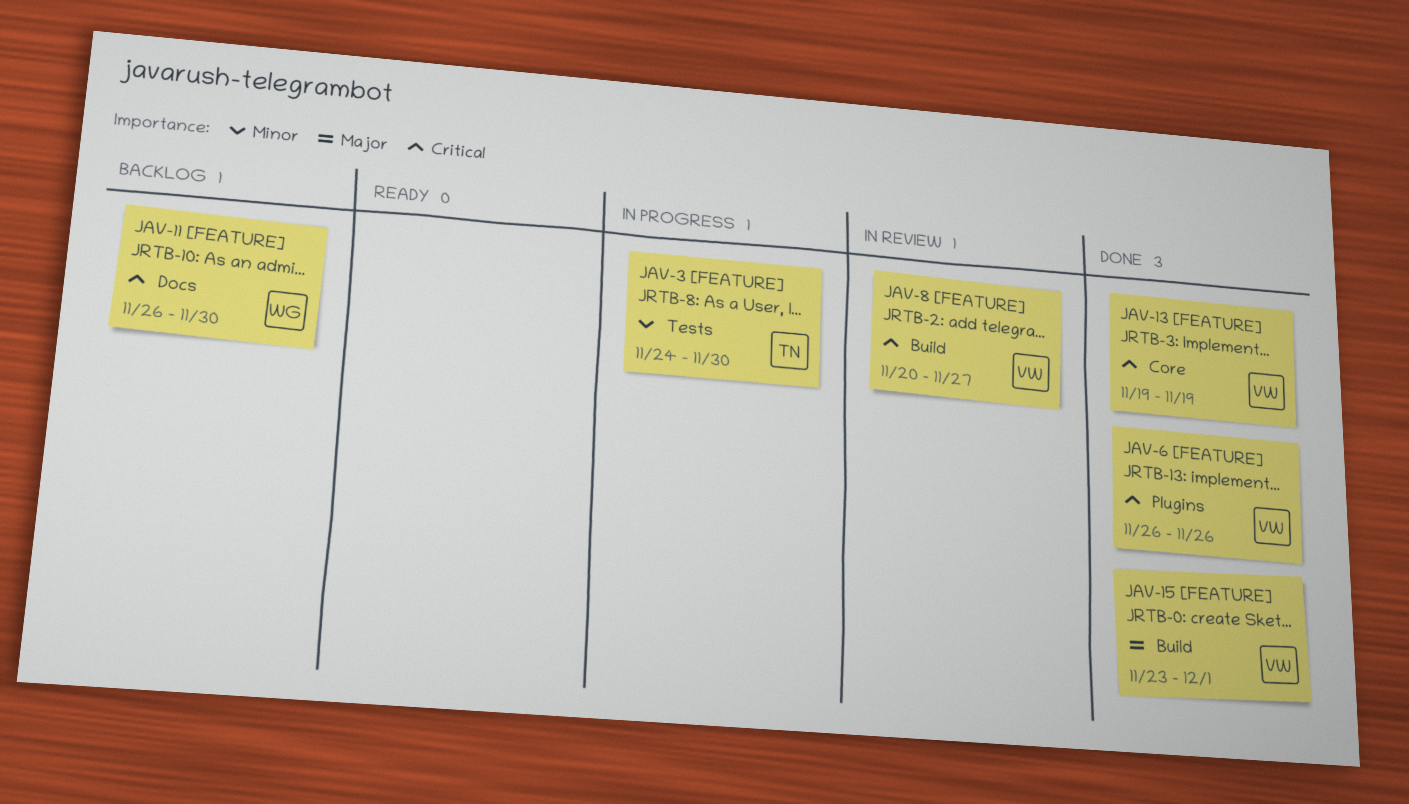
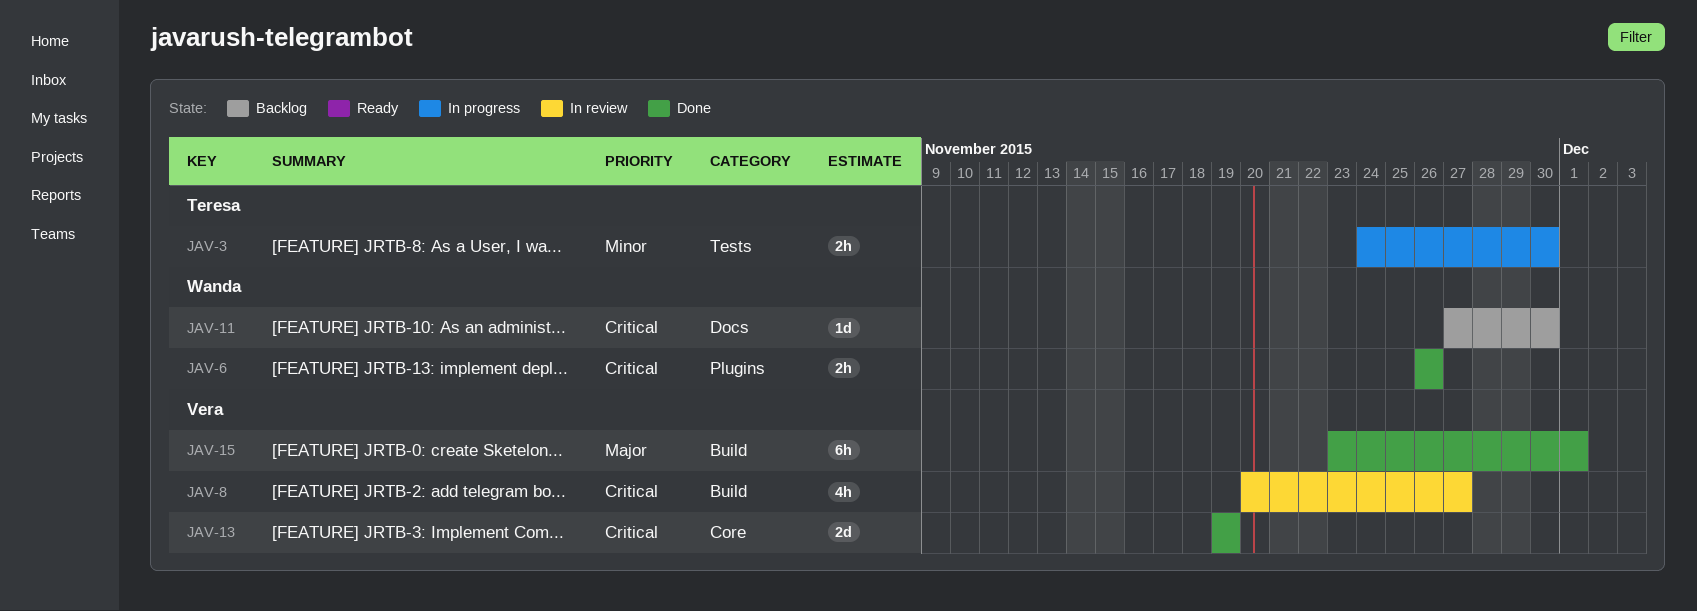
JAV-6, owner: Vera -> Wanda
JAV-11, start: Nov 26 -> Nov 27

